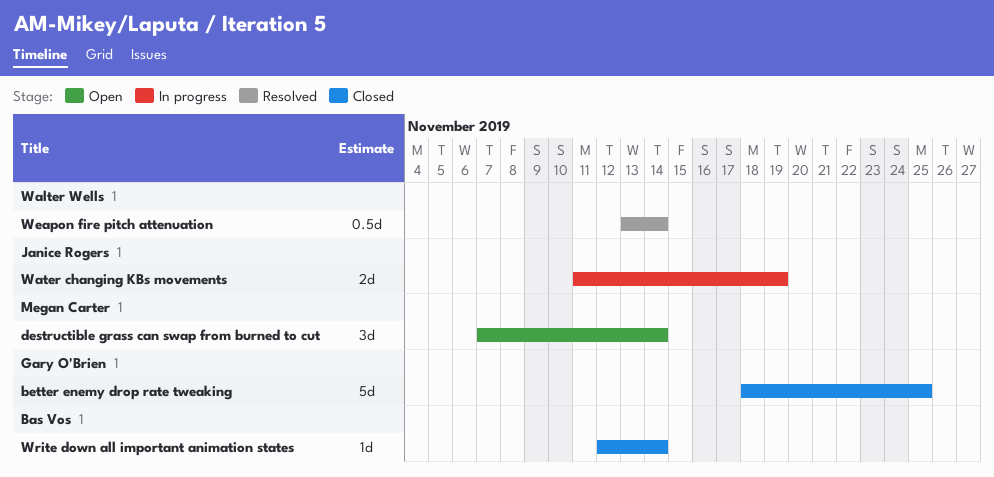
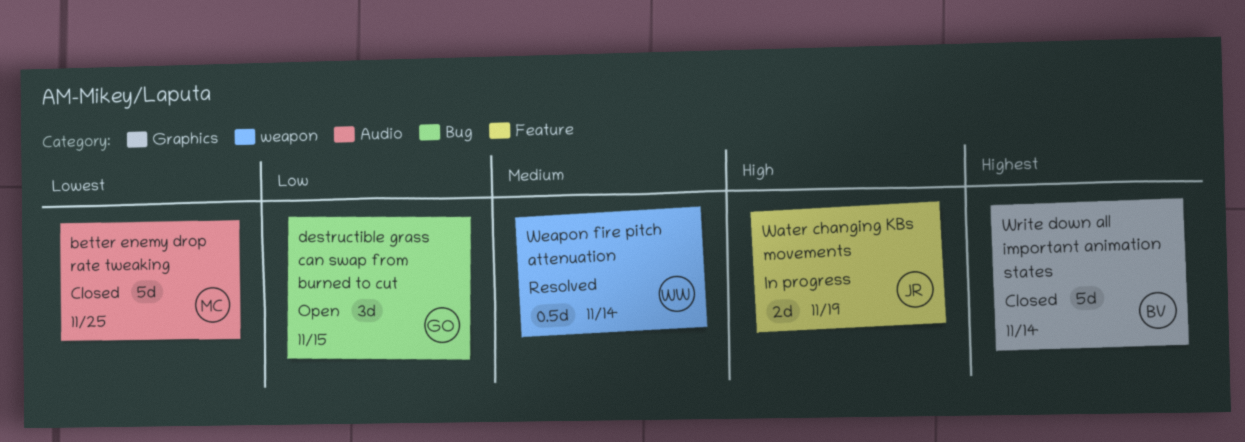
better enemy drop rate tweaking, owner: Gary O'Brien -> Megan Carter
destructible grass can swap from burned to cut, owner: Megan Carter -> Gary O'Brien
destructible grass can swap from burned to cut, due: Nov 14 -> Nov 15
Write down all important animation states, estimate: 1d -> 5d

